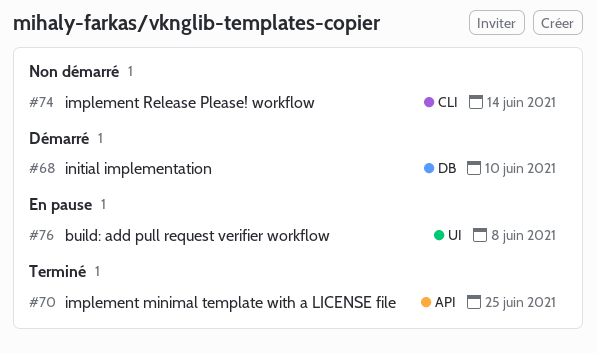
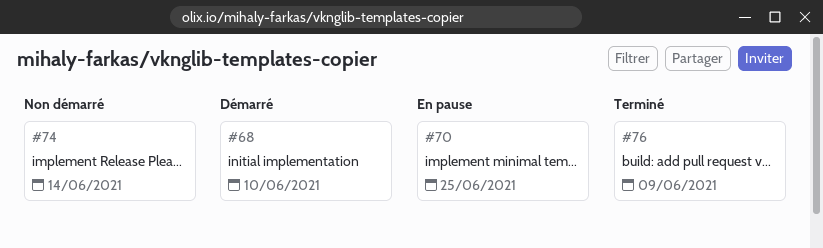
#70, status: Terminé -> En pause
#76, status: En pause -> Terminé
#76, due: Jun 8 -> Jun 9

